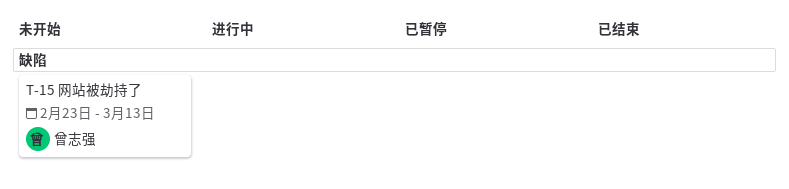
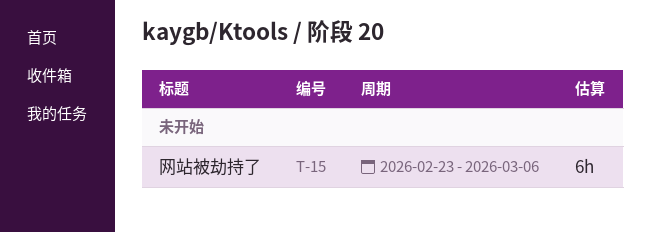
T-15, due: Mar 13 -> Mar 6

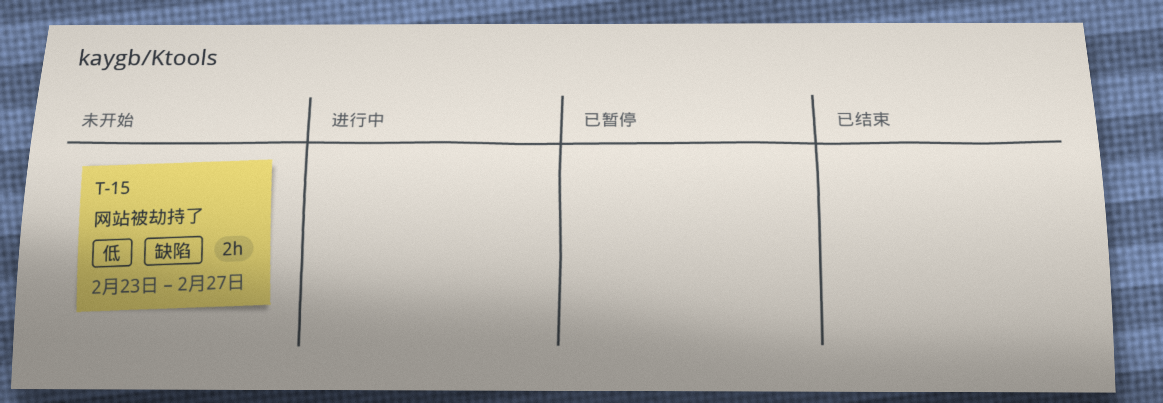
T-15, estimate: 6h -> 2h
T-15, due: Mar 6 -> Feb 27

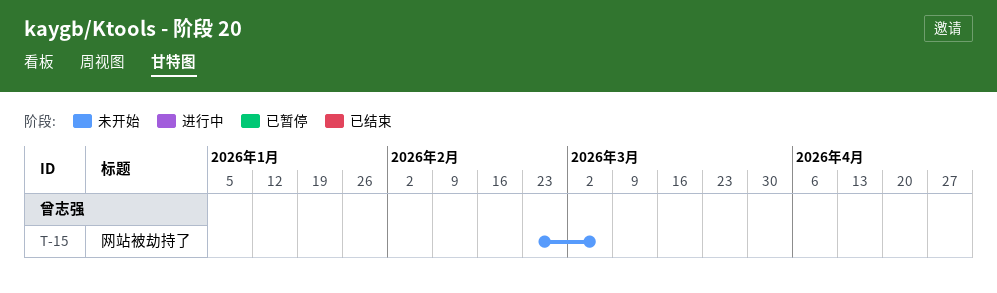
T-15, due: Feb 27 -> Mar 6

